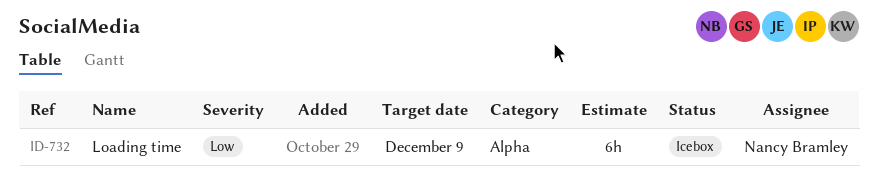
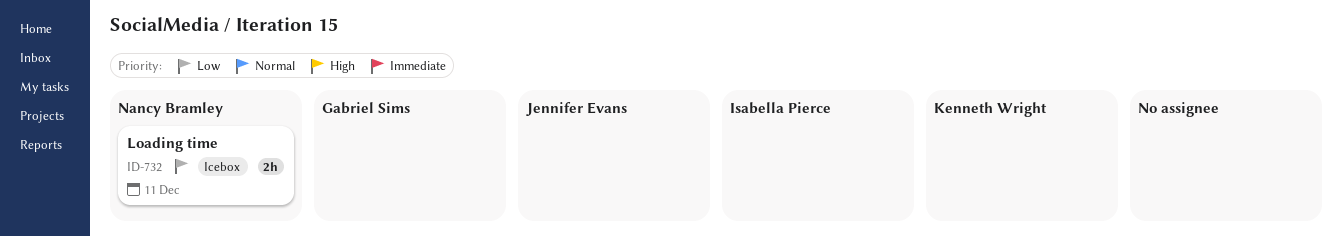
ID-732, estimate: 6h -> 2h
ID-732, due: Dec 9 -> Dec 11

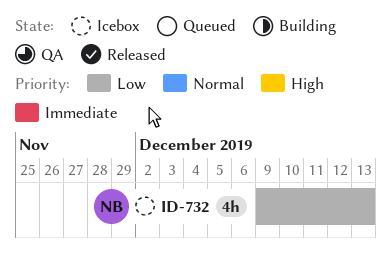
ID-732, estimate: 2h -> 4h
ID-732, due: Dec 11 -> Dec 13

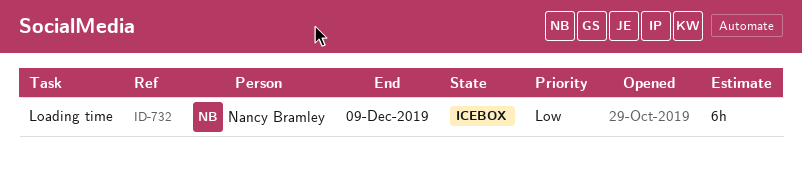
ID-732, estimate: 4h -> 6h
ID-732, due: Dec 13 -> Dec 9

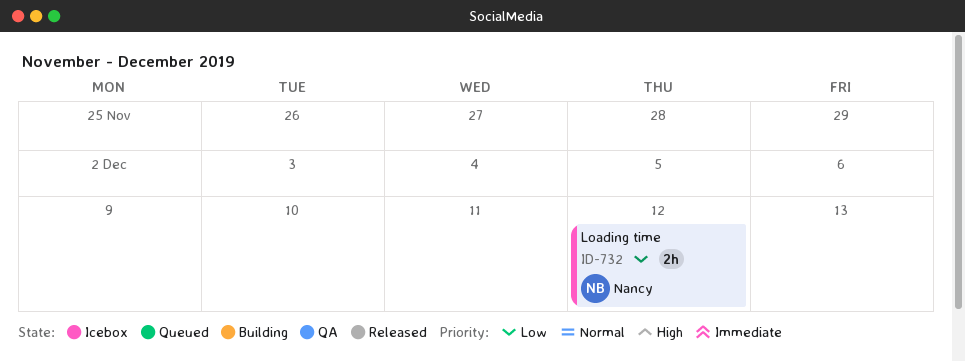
ID-732, estimate: 6h -> 2h
ID-732, due: Dec 9 -> Dec 12

